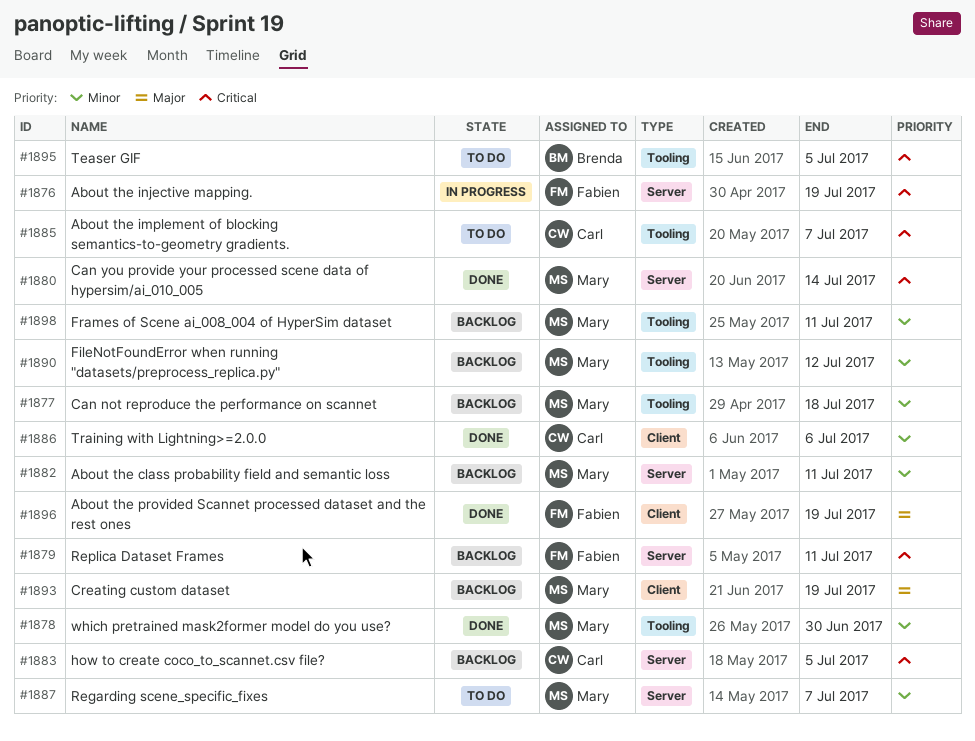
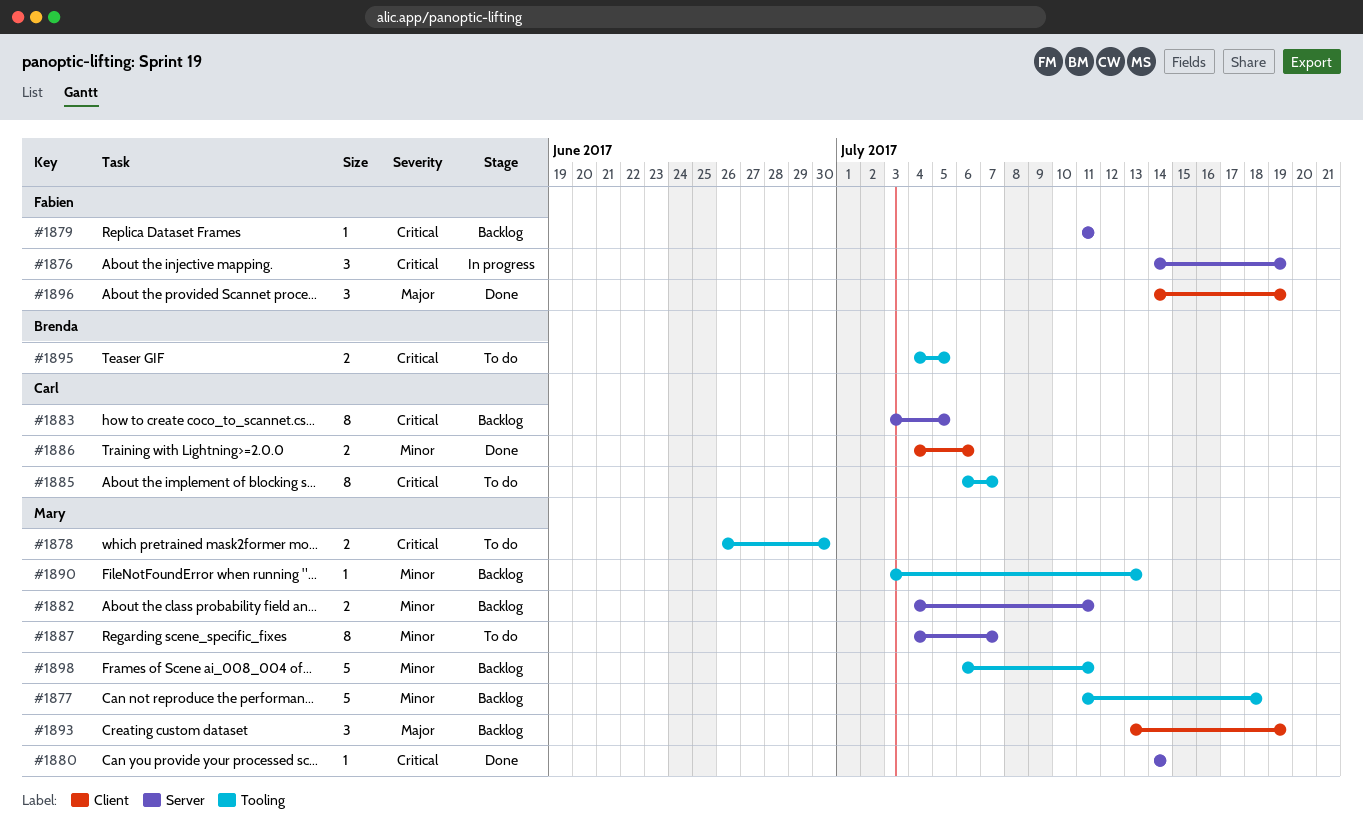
#1878, status: Done -> To do
#1878, priority: Minor -> Critical
#1890, due: Jul 12 -> Jul 13

